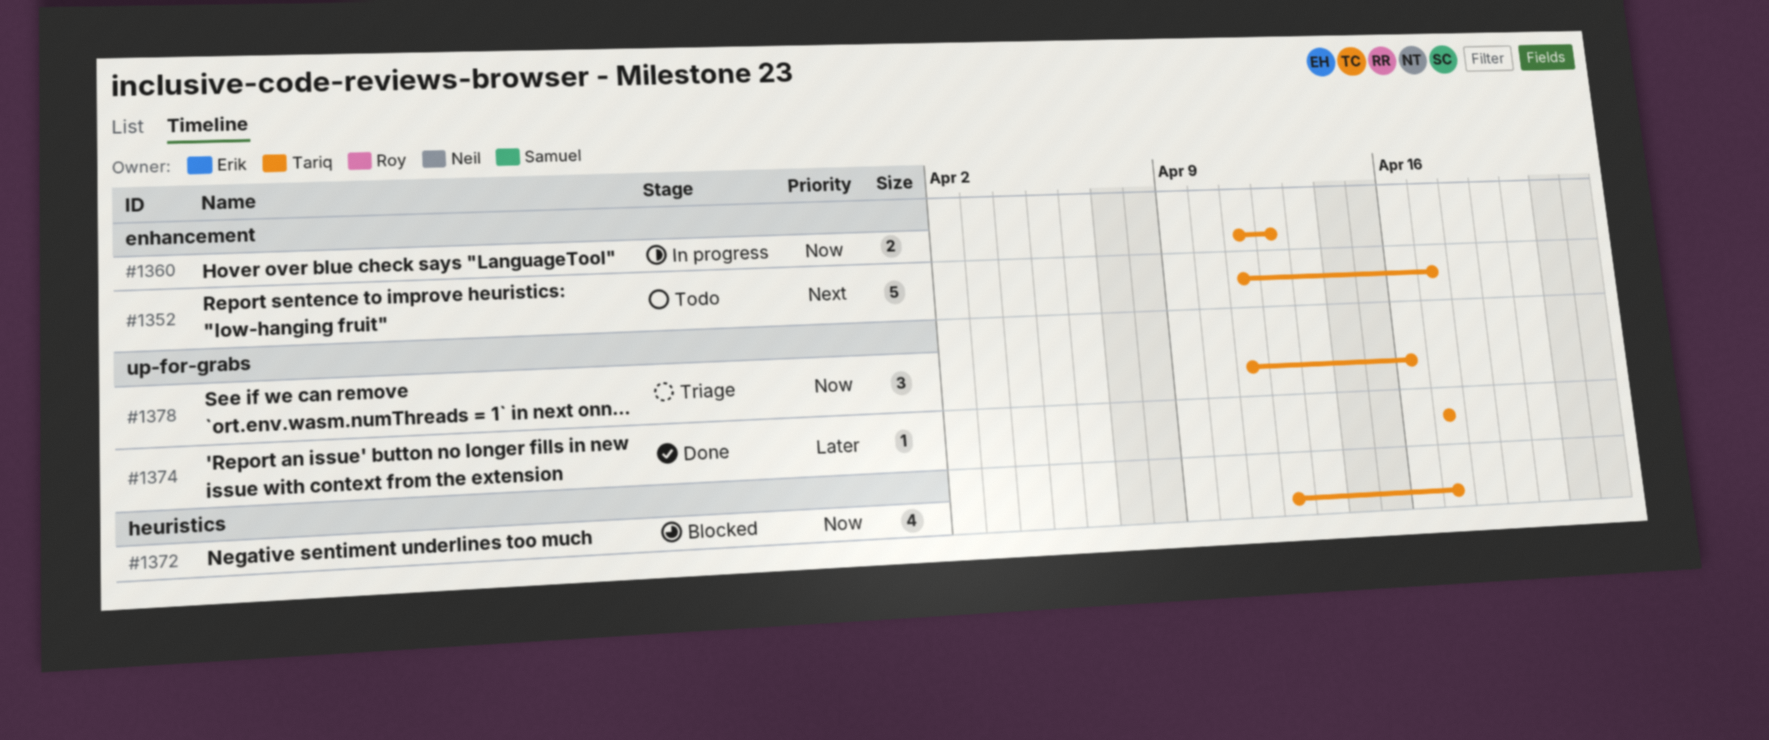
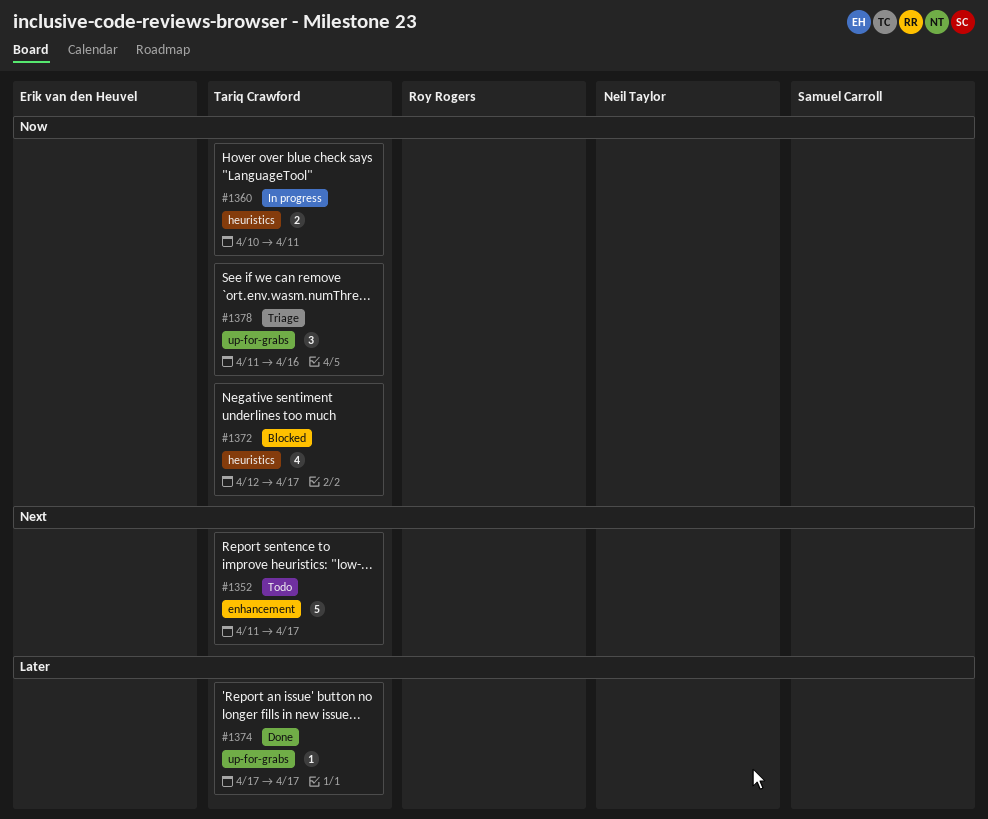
#1360, label: enhancement -> heuristics
#1360, start: Apr 11 -> Apr 10
#1360, due: Apr 12 -> Apr 11

